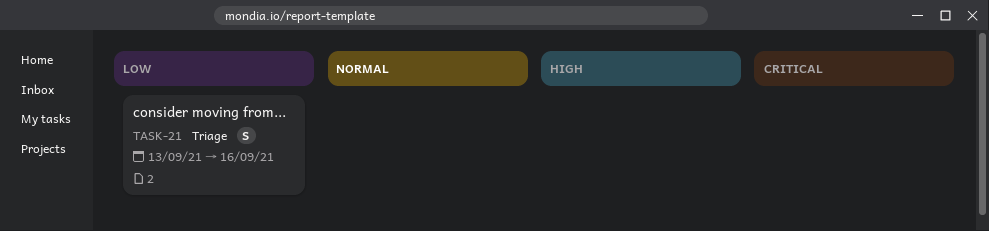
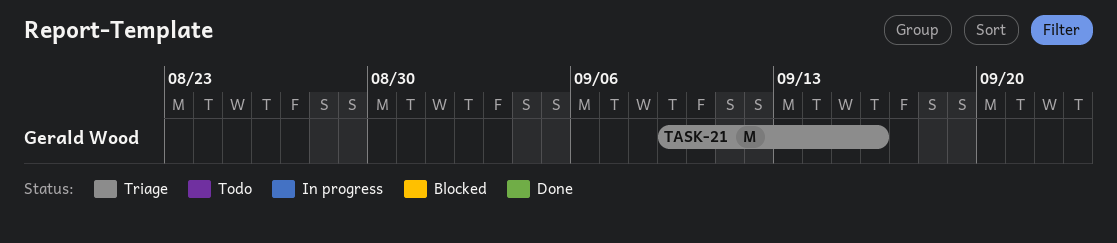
TASK-21, estimate: S -> M
TASK-21, start: Sep 13 -> Sep 9

